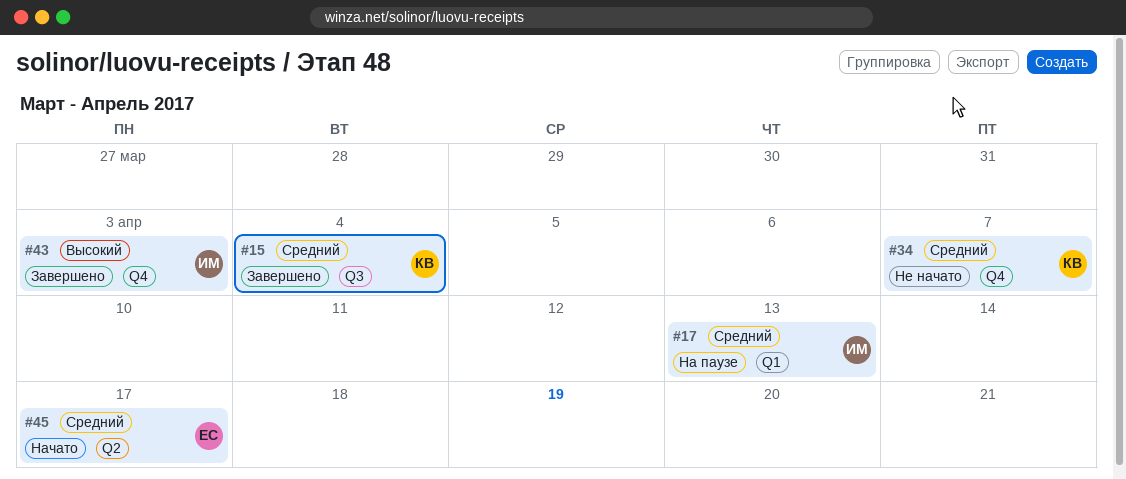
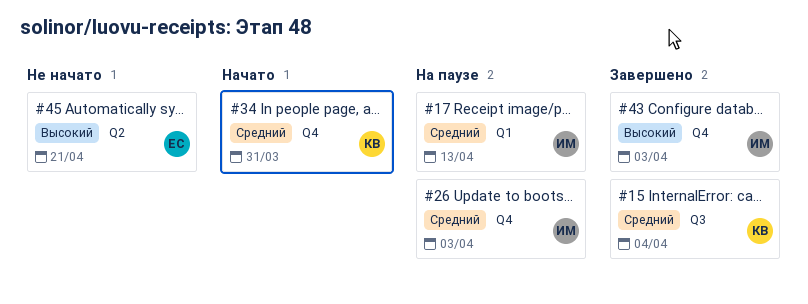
#26: none -> present
#34, status: Не начато -> Начато
#34, due: Apr 7 -> Mar 31
#45, status: Начато -> Не начато
#45, priority: Средний -> Высокий
#45, due: Apr 17 -> Apr 21

